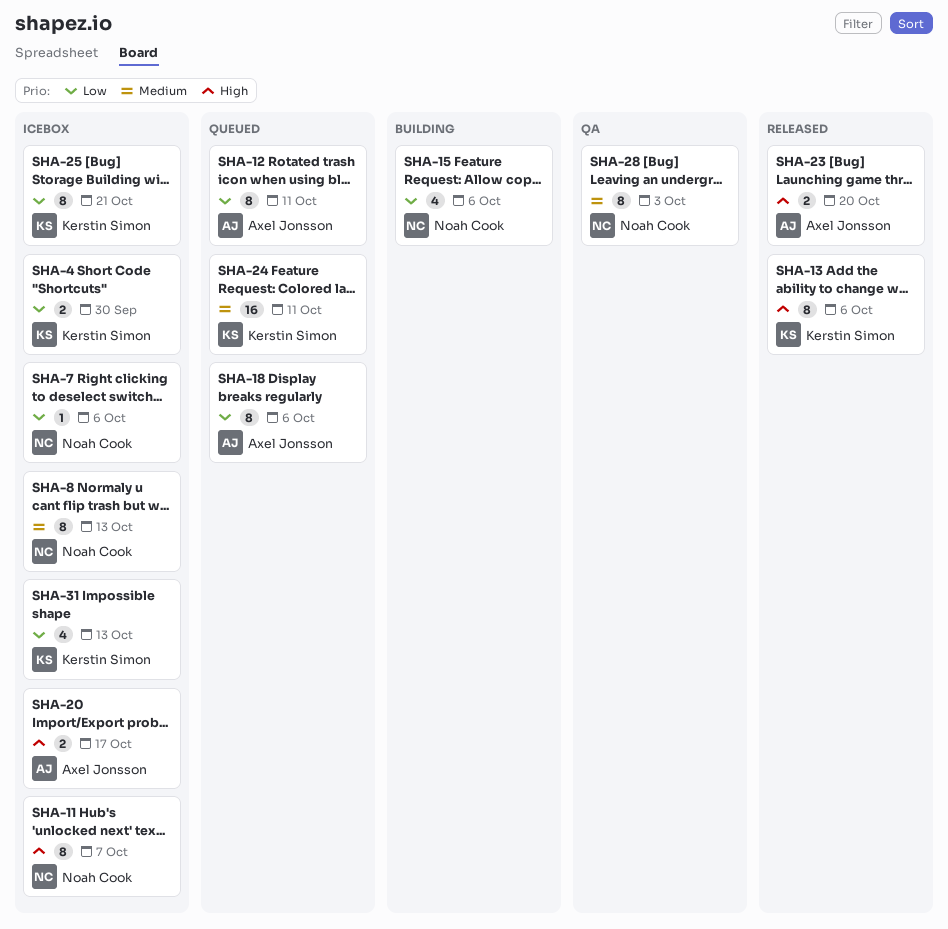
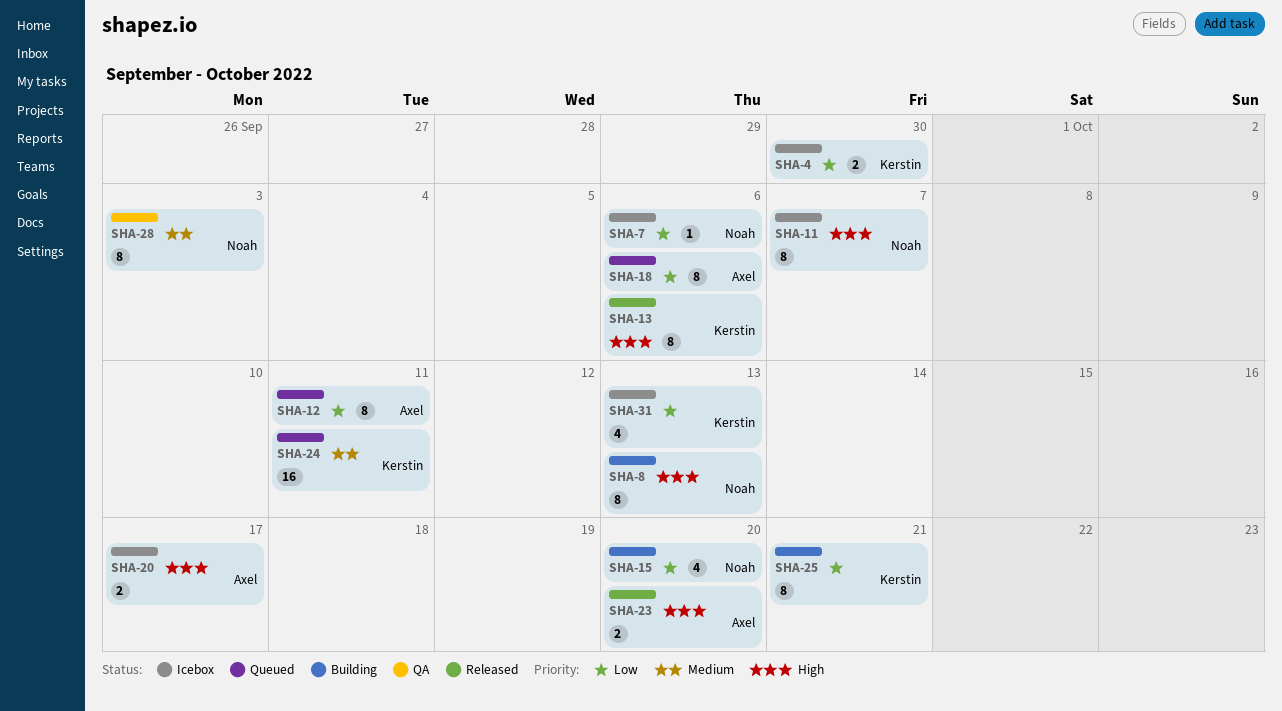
SHA-8, status: Icebox -> Building
SHA-8, priority: Medium -> High
SHA-15, due: Oct 6 -> Oct 20
SHA-25, status: Icebox -> Building

